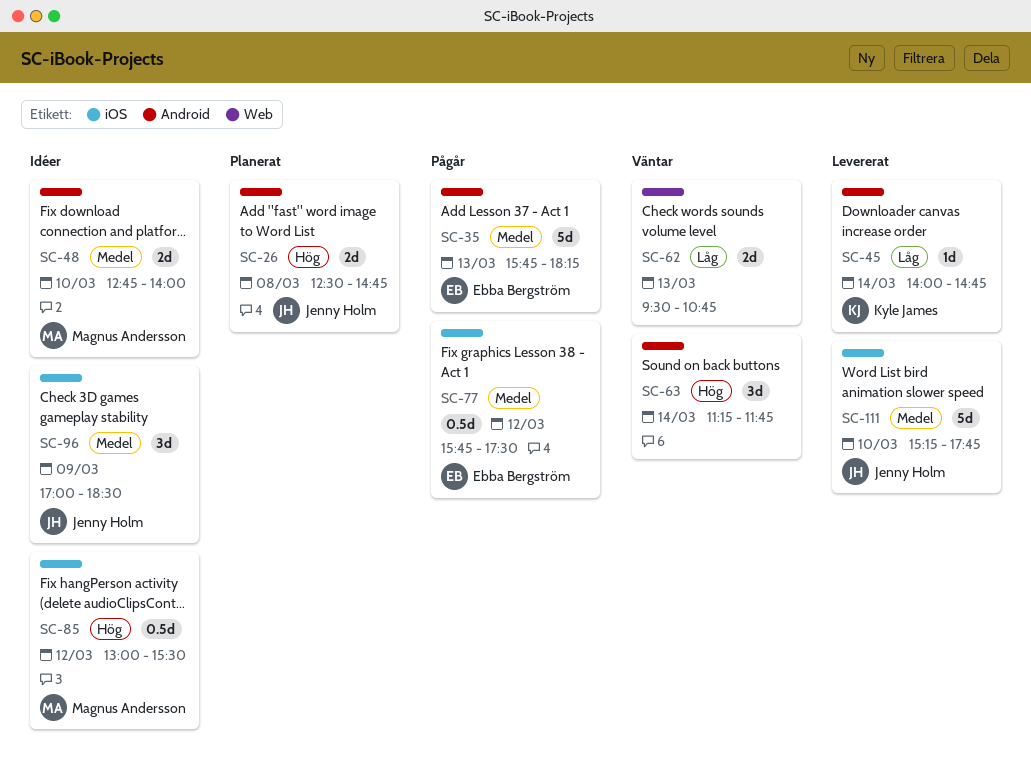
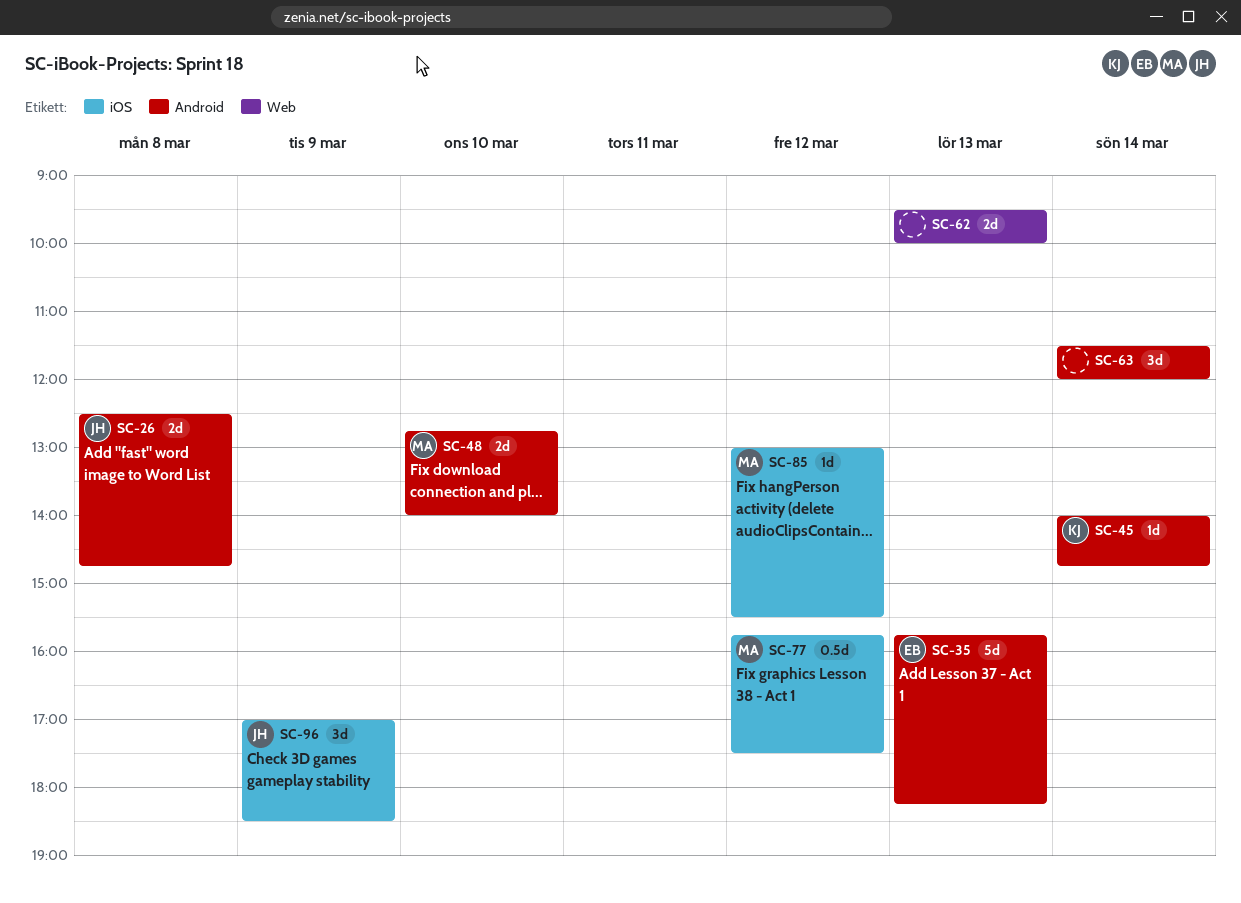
SC-62, ends: 10:45 -> 10:00
SC-63, begins: 11:15 -> 11:30
SC-63, ends: 11:45 -> 12:00
SC-77, owner: Ebba Bergström -> Magnus Andersson
SC-85, estimate: 0.5d -> 1d
SC-111: present -> none

